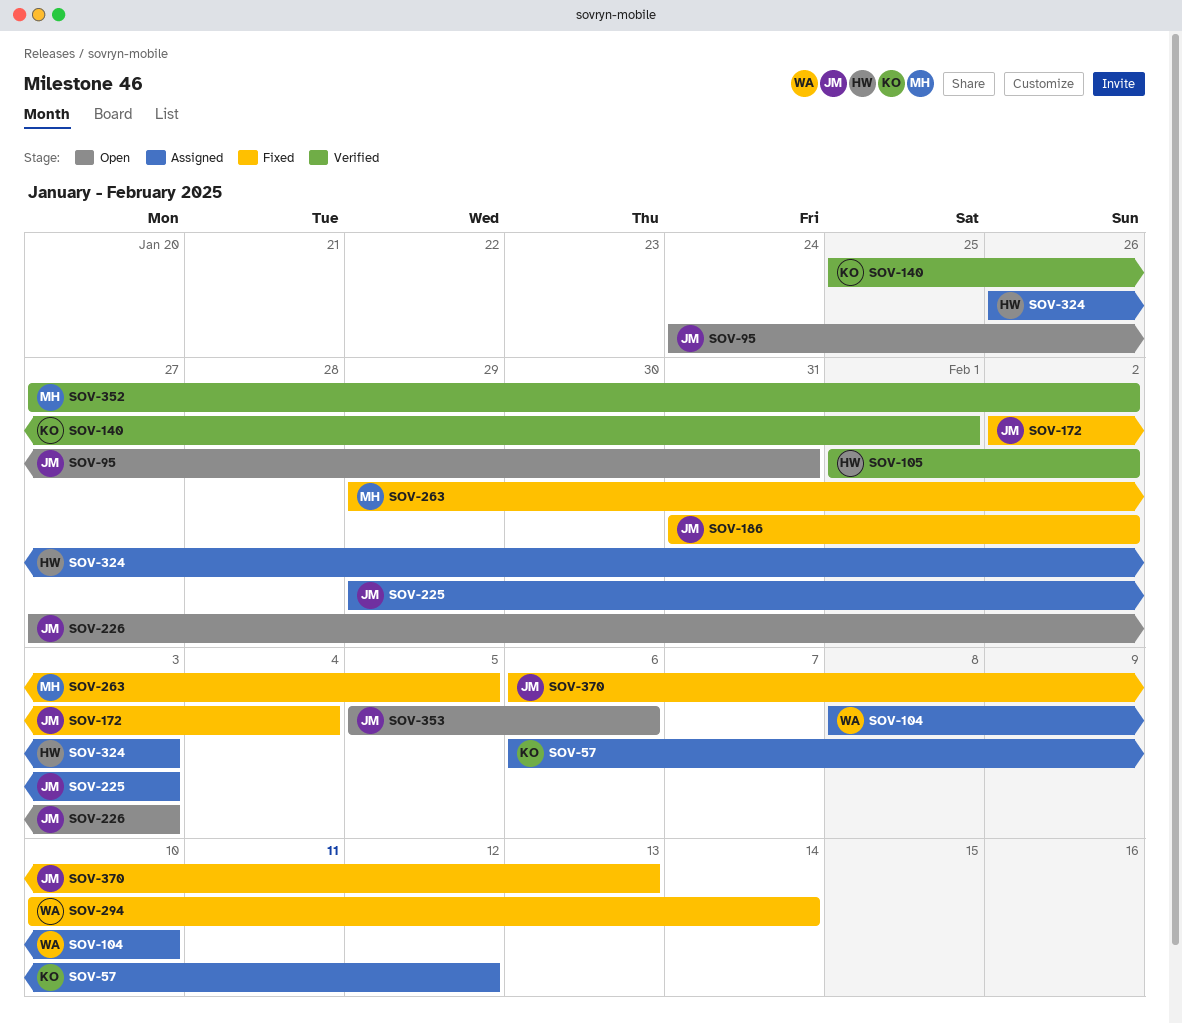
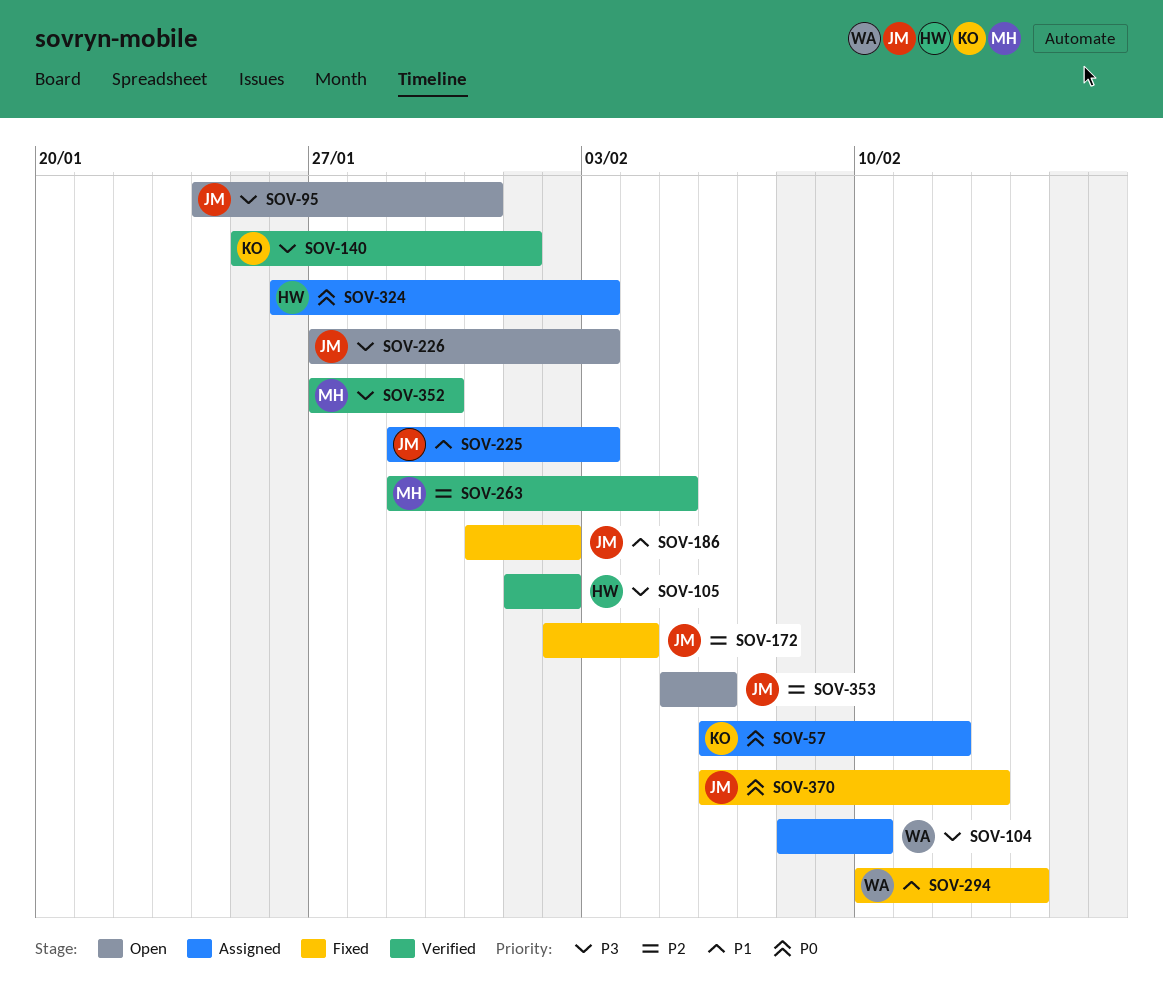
SOV-263, status: Fixed -> Verified
SOV-352, due: Feb 2 -> Jan 30

